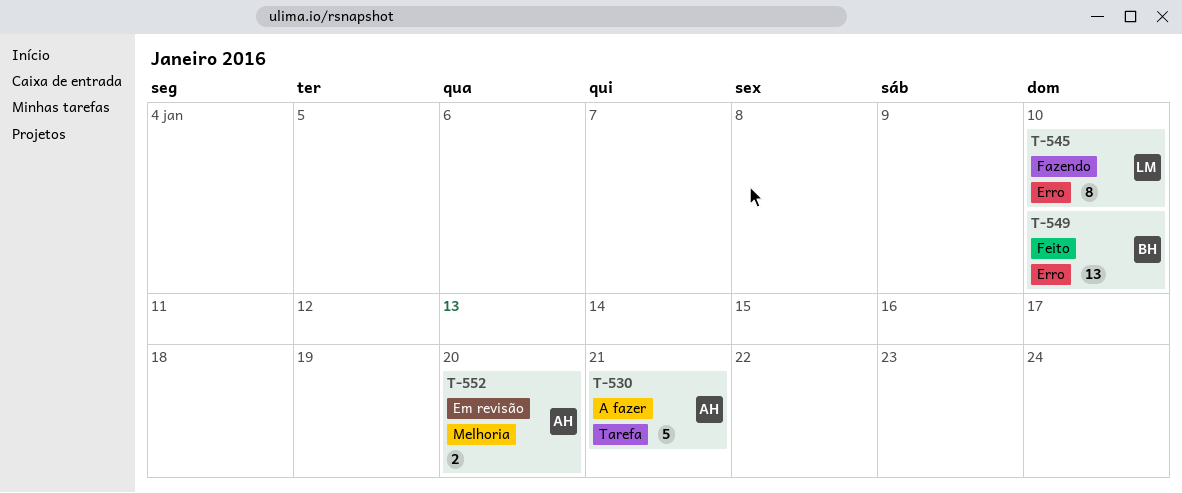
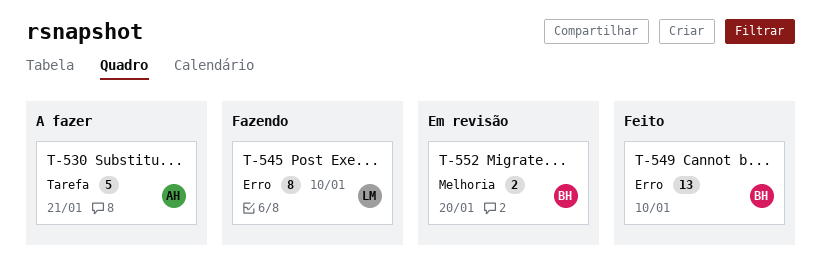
T-552, owner: AH -> BH

